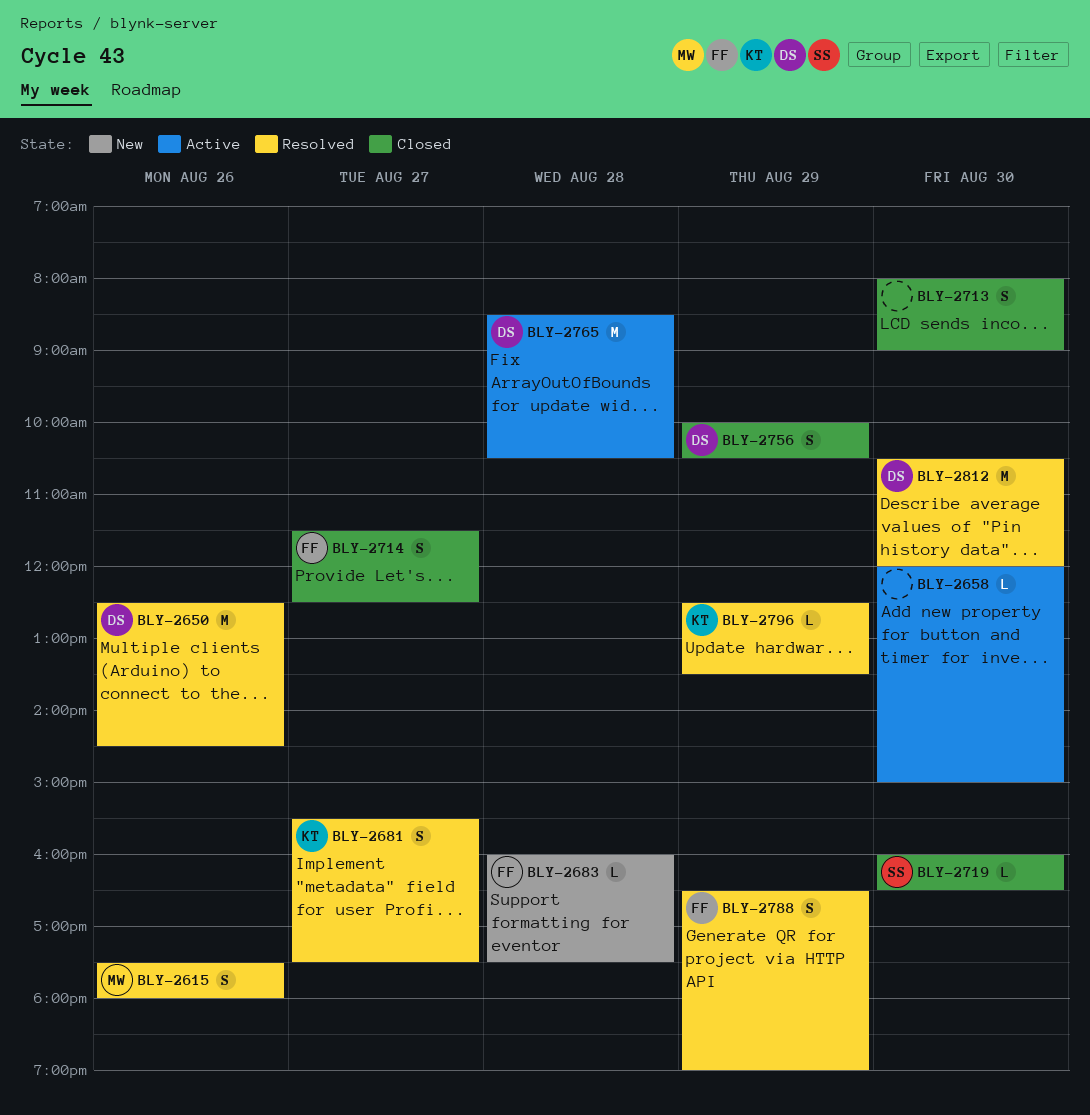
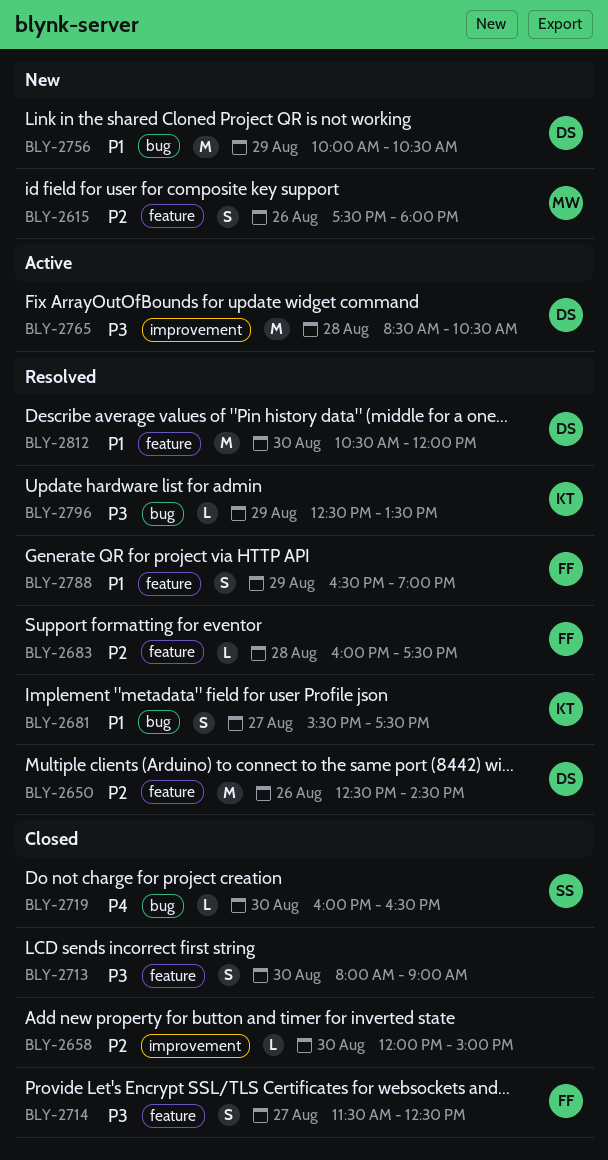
BLY-2615, status: Resolved -> New
BLY-2658, status: Active -> Closed
BLY-2683, status: New -> Resolved
BLY-2756, status: Closed -> New
BLY-2756, estimate: S -> M

